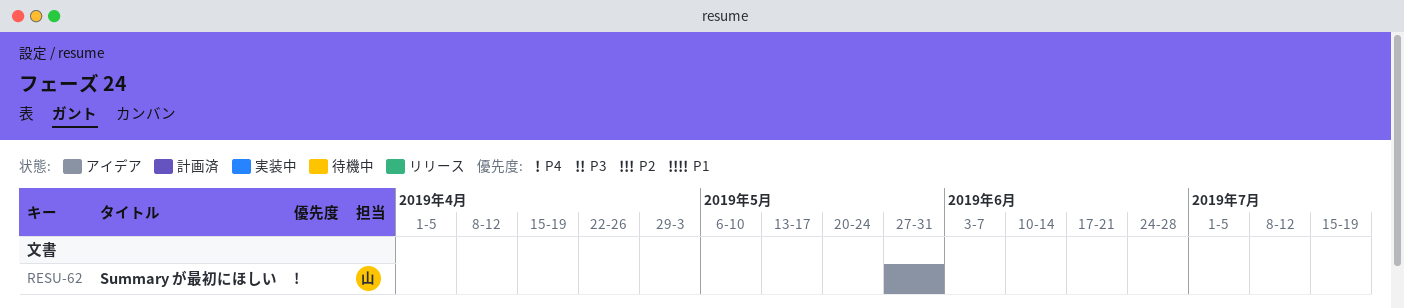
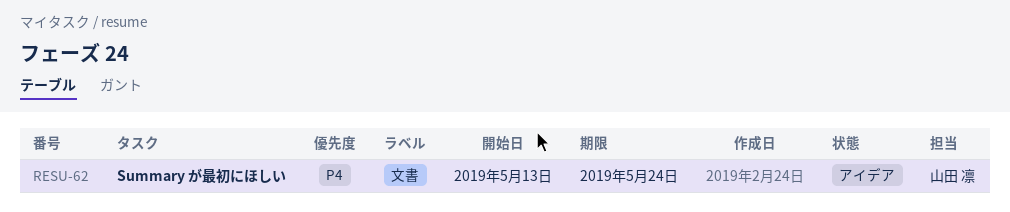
RESU-62, start: May 27 -> May 13
RESU-62, due: May 31 -> May 24

